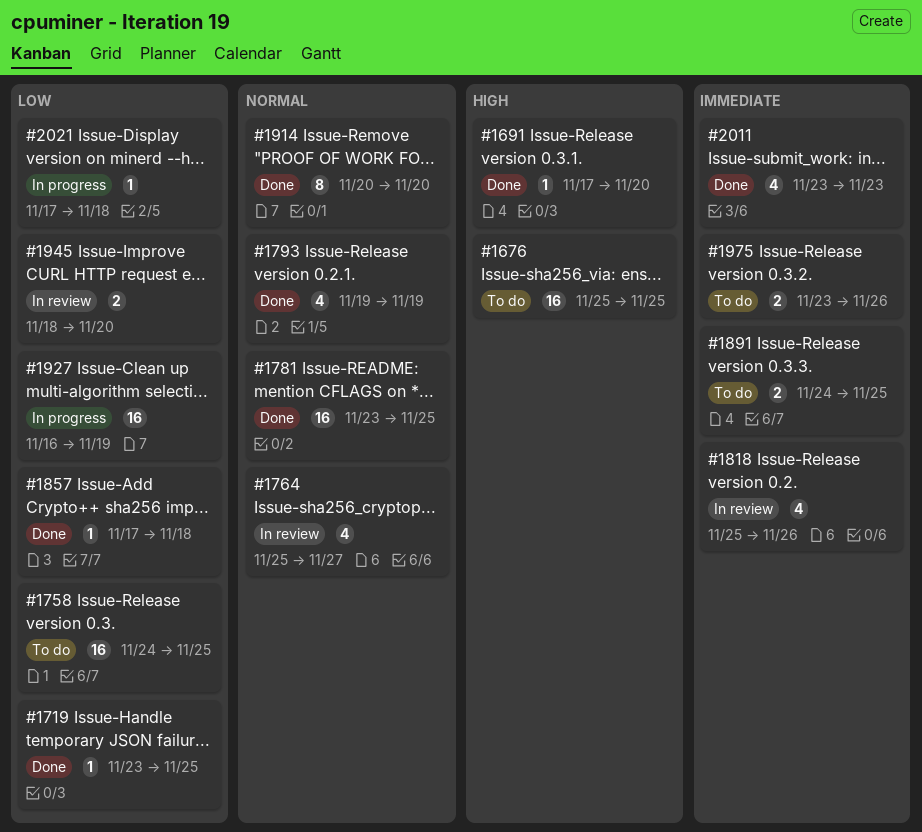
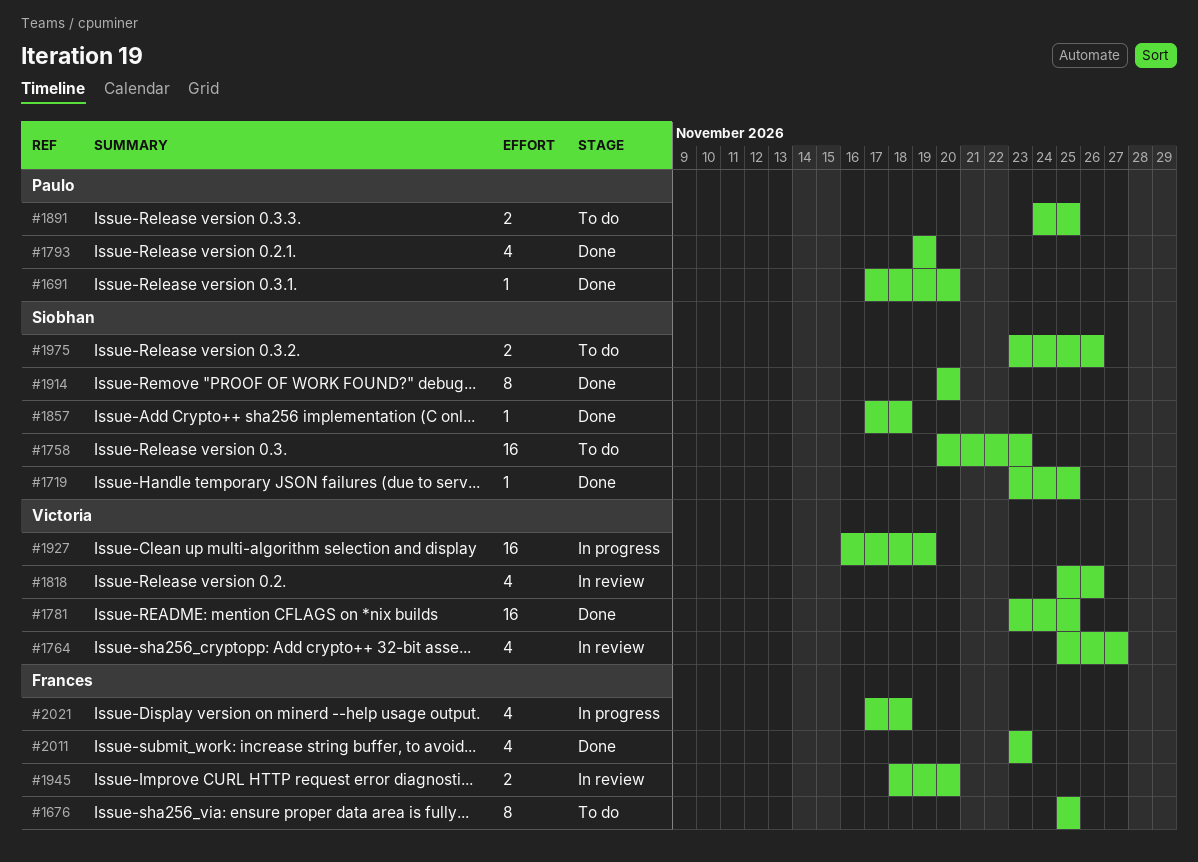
#1676, estimate: 16 -> 8
#1758, start: Nov 24 -> Nov 20
#1758, due: Nov 25 -> Nov 23
#2021, estimate: 1 -> 4

